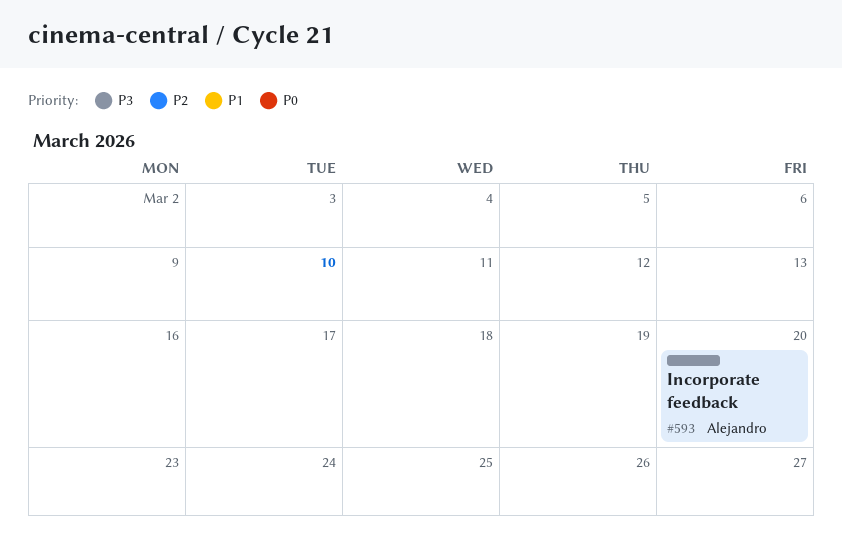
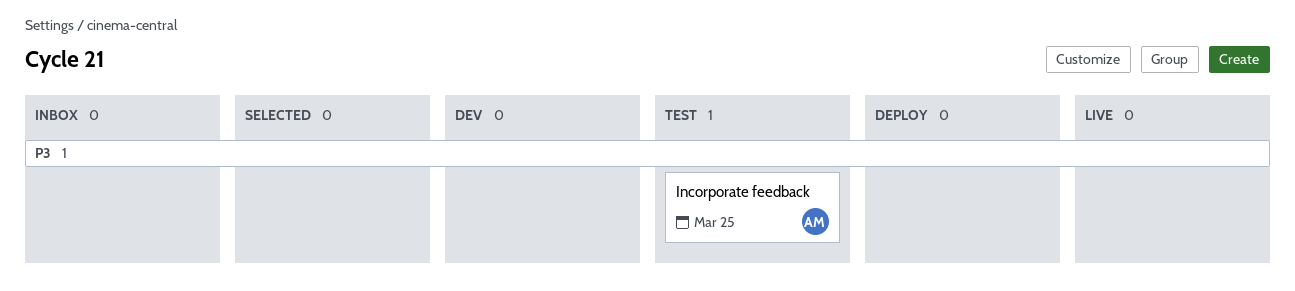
Incorporate feedback, due: Mar 20 -> Mar 25

